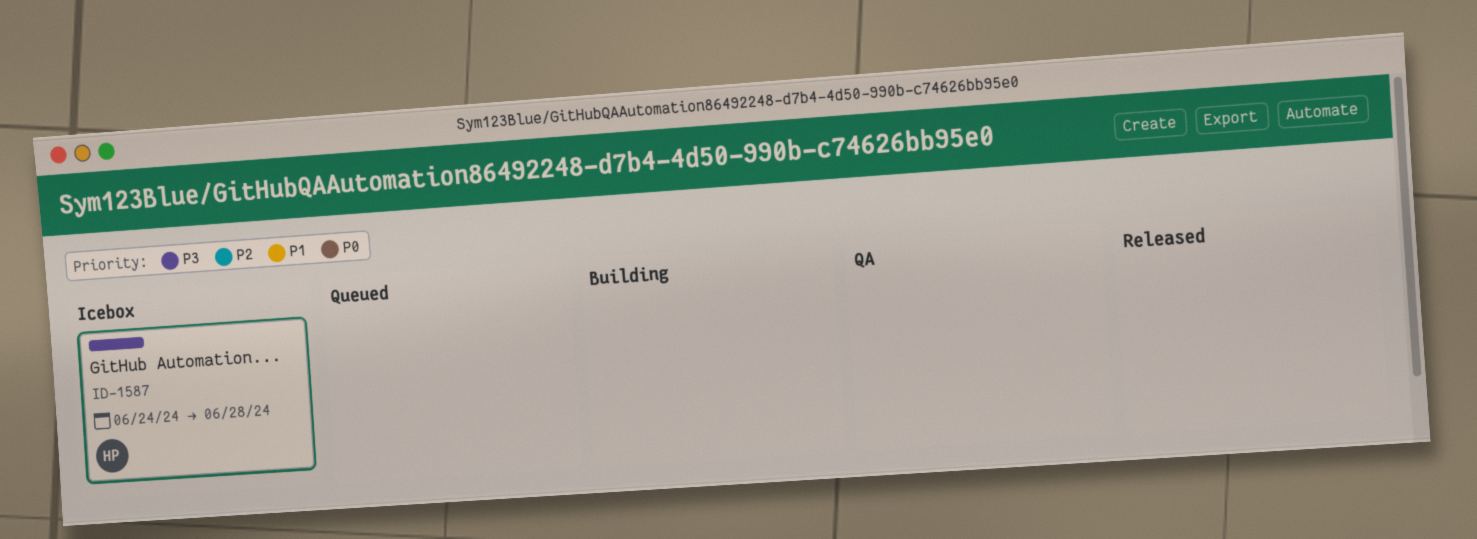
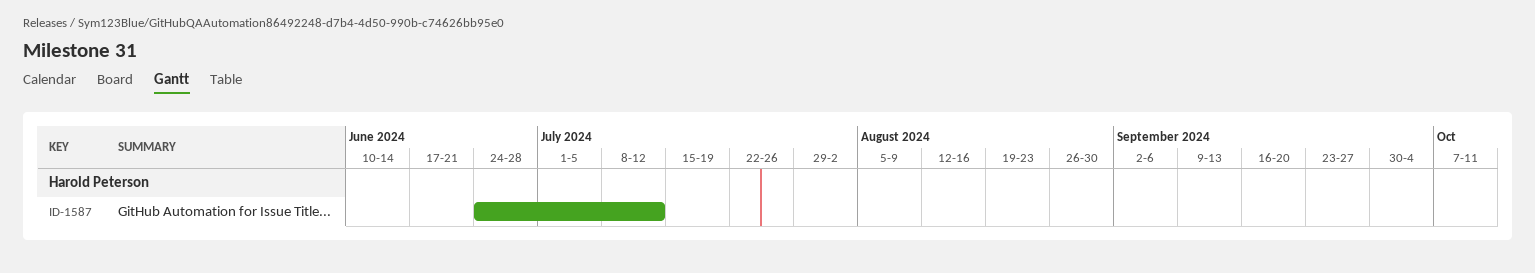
ID-1587, due: Jun 28 -> Jul 12

